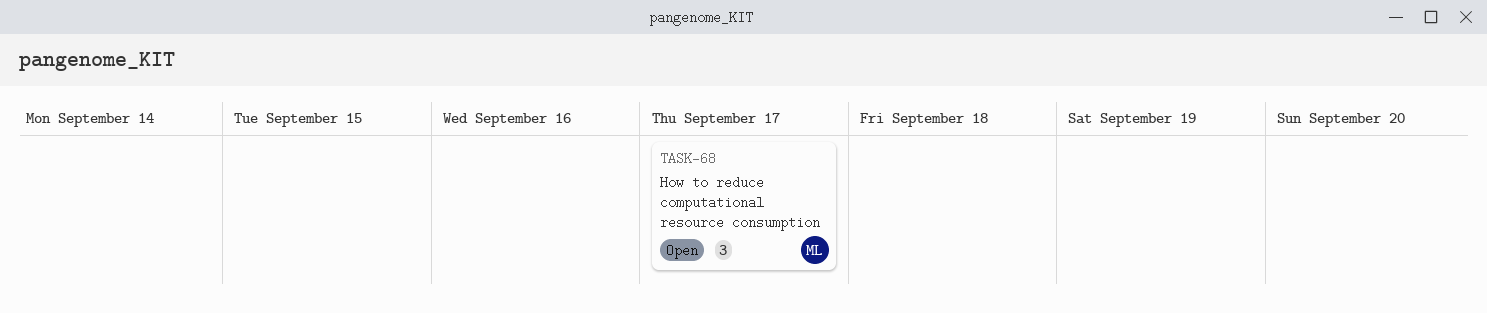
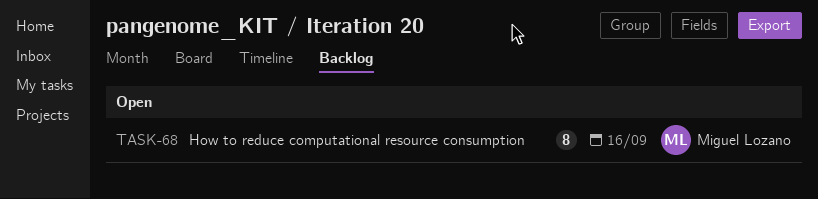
TASK-68, estimate: 3 -> 8
TASK-68, due: Sep 17 -> Sep 16

